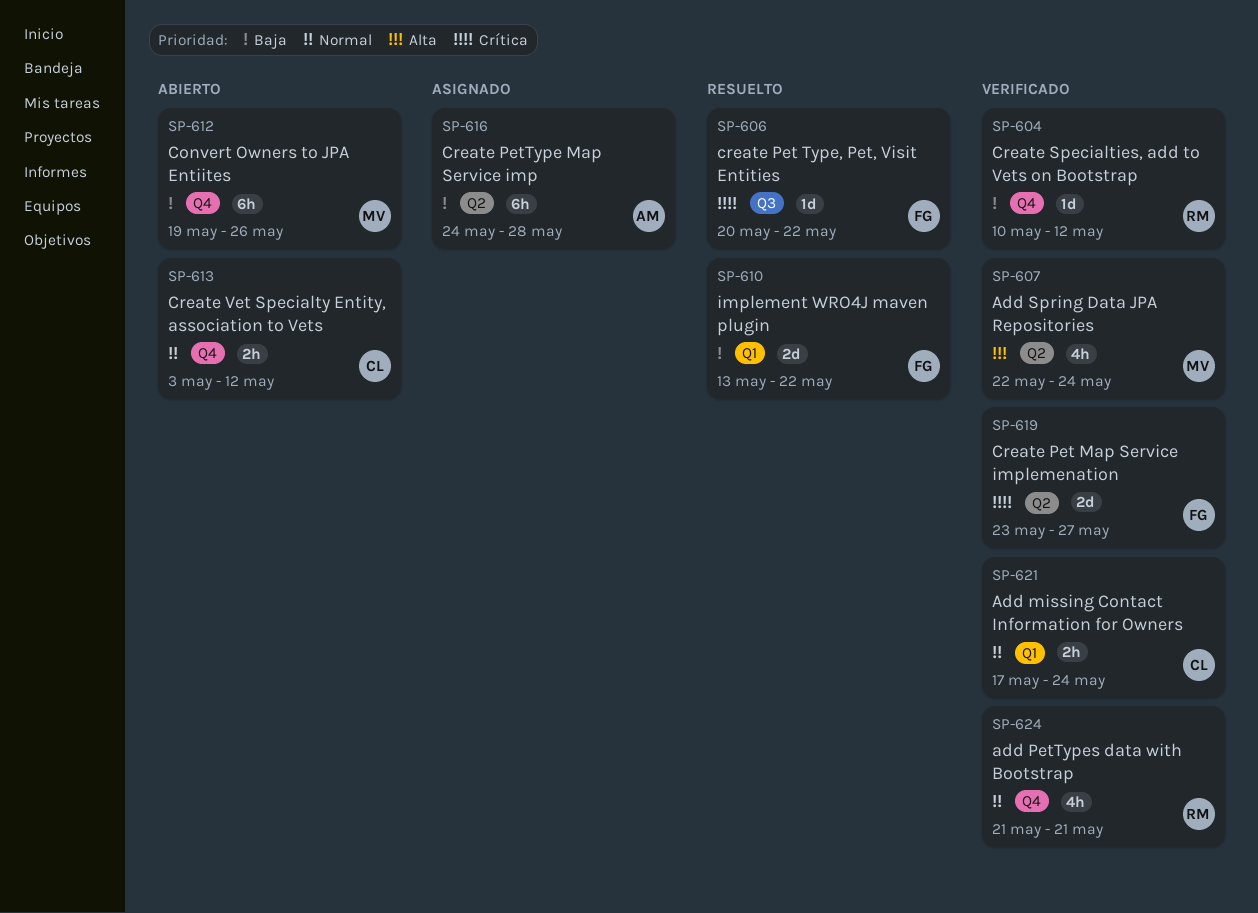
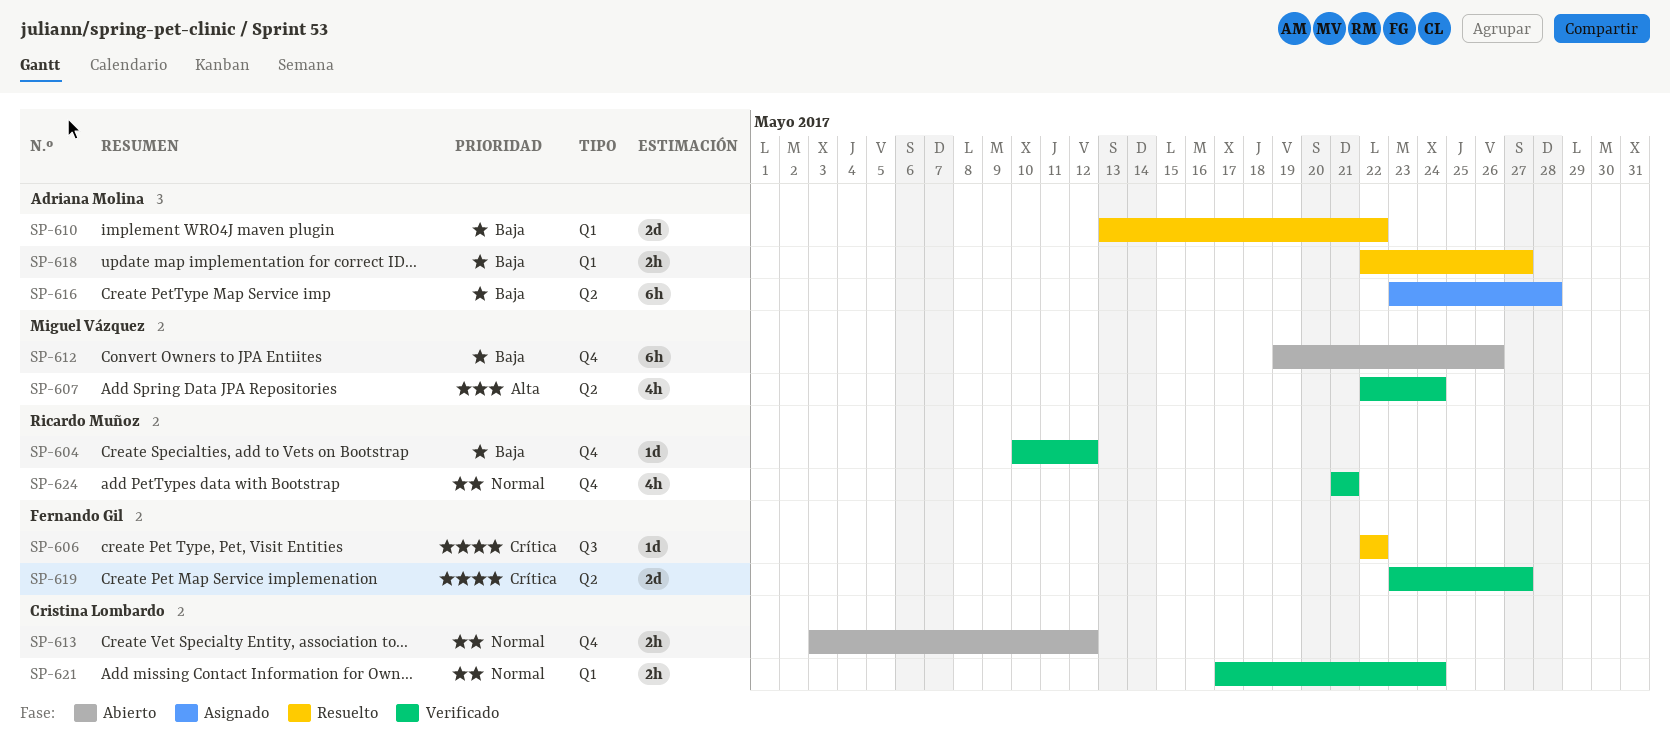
SP-606, start: May 20 -> May 22
SP-610, owner: Fernando Gil -> Adriana Molina
SP-616, start: May 24 -> May 23
SP-618: none -> present

